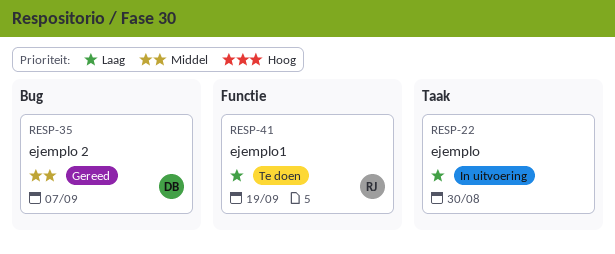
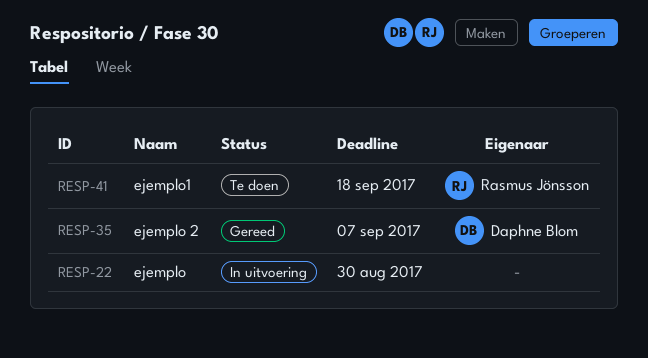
RESP-41, due: Sep 19 -> Sep 18

